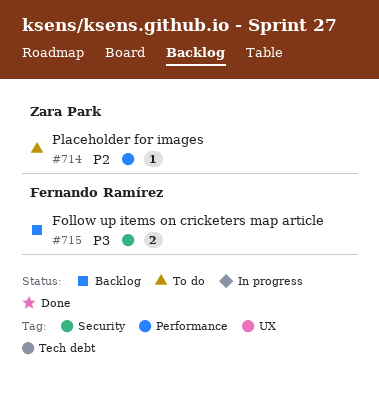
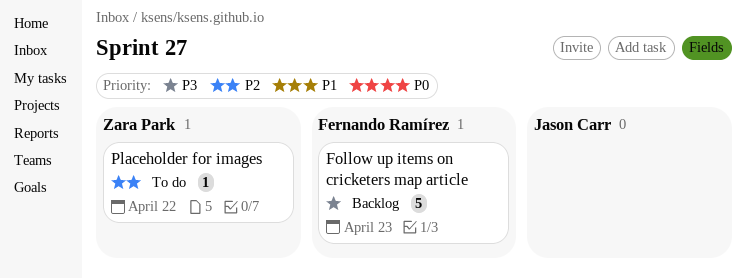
Follow up items on cricketers map article, estimate: 2 -> 5

